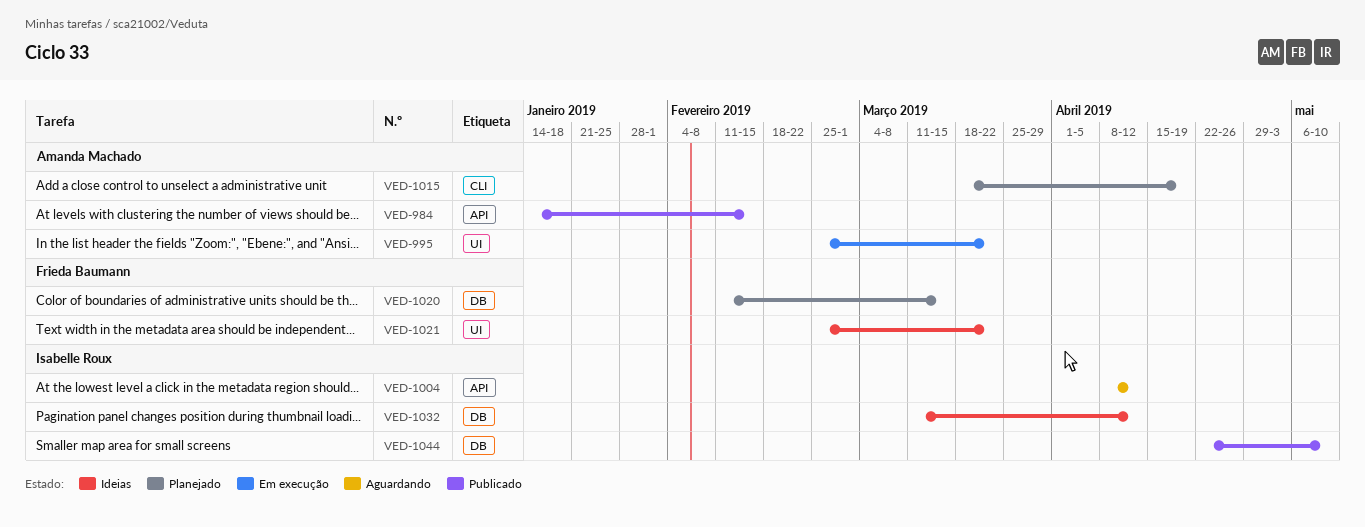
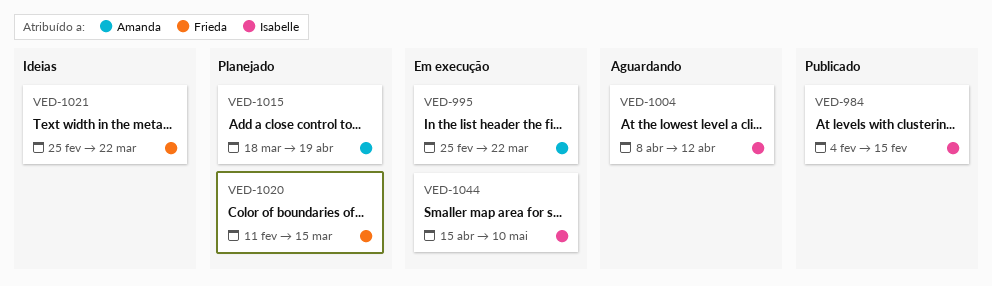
VED-984, owner: Amanda Machado -> Isabelle Roux
VED-984, start: Jan 14 -> Feb 4
VED-1032: present -> none
VED-1044, status: Publicado -> Em execução
VED-1044, start: Apr 22 -> Apr 15

